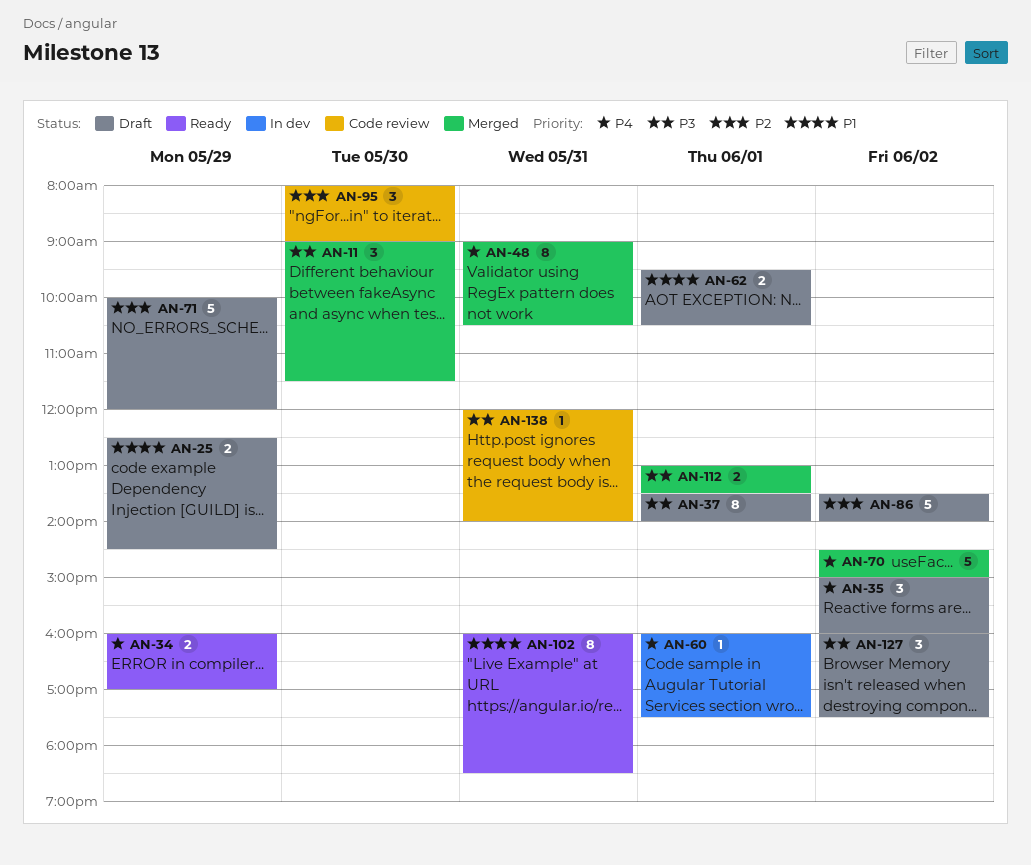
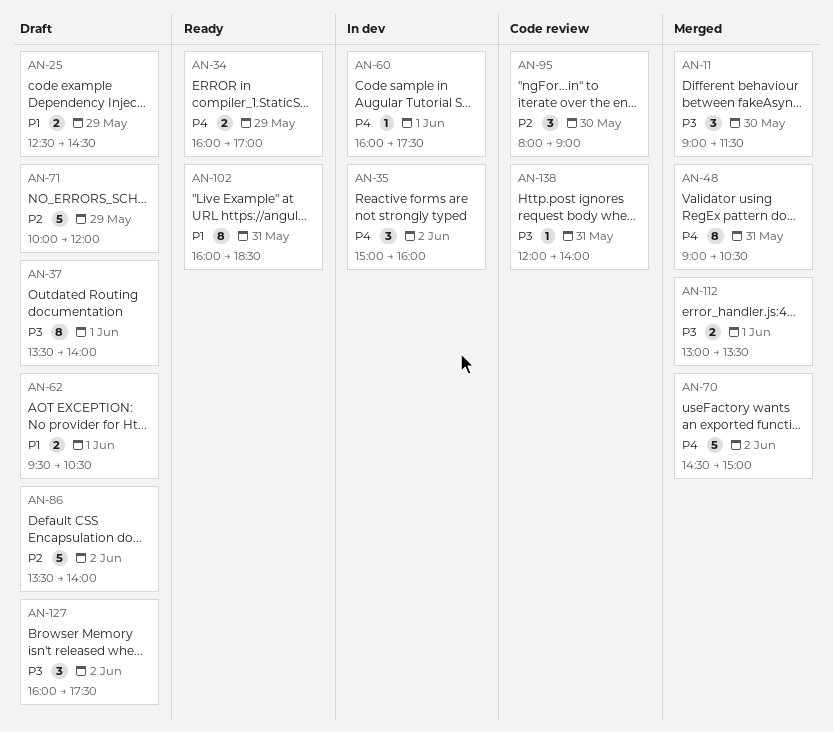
AN-35, status: Draft -> In dev

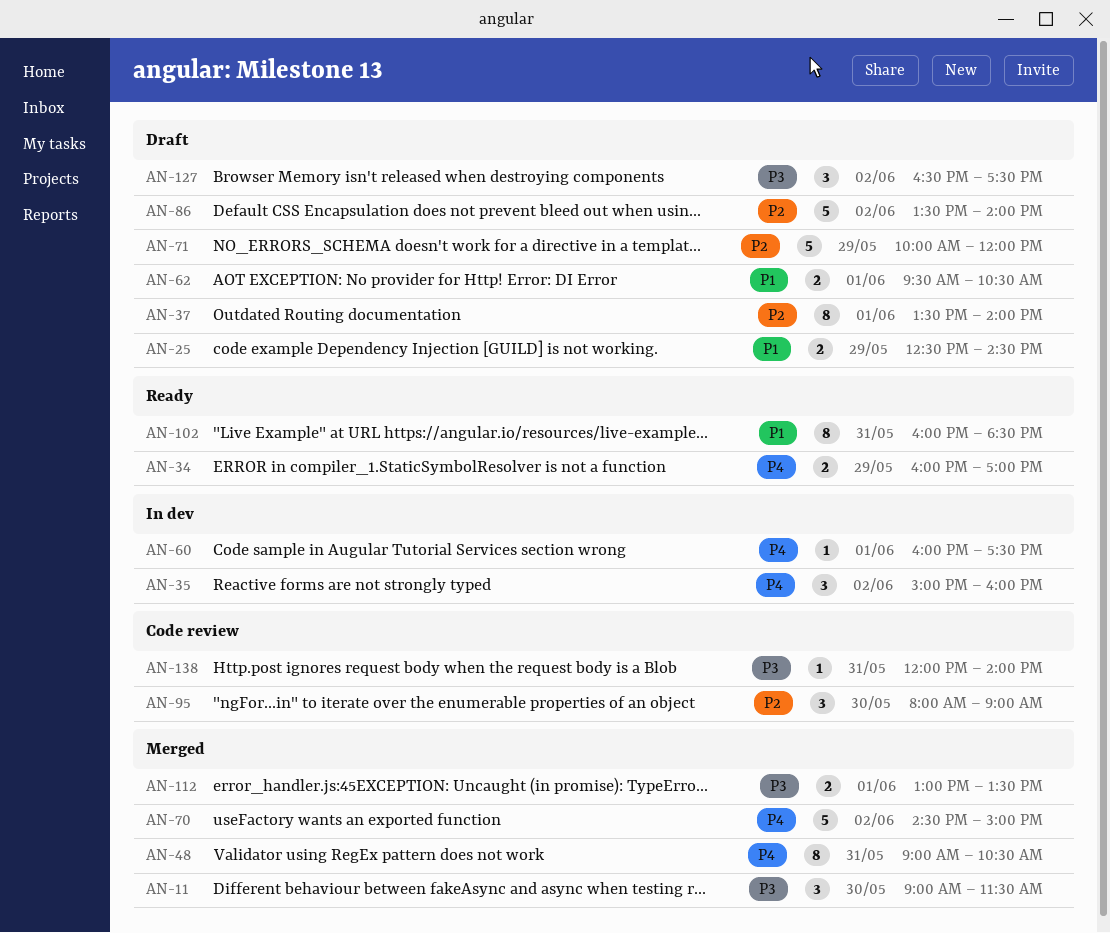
AN-37, priority: P3 -> P2
AN-127, begins: 16:00 -> 16:30

